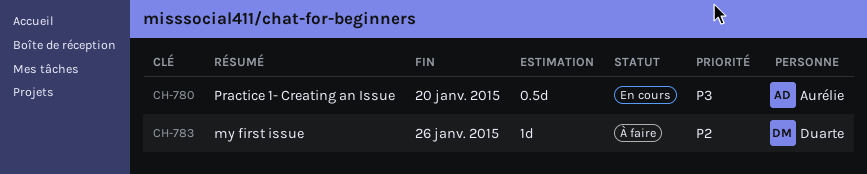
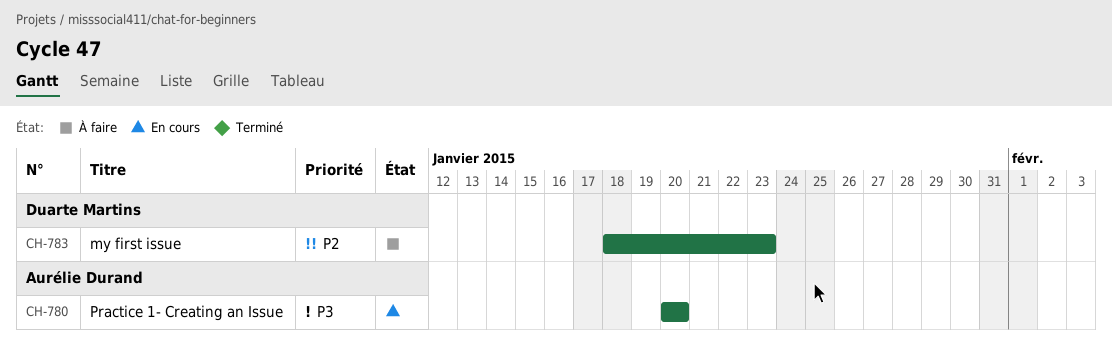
CH-783, due: Jan 26 -> Jan 23

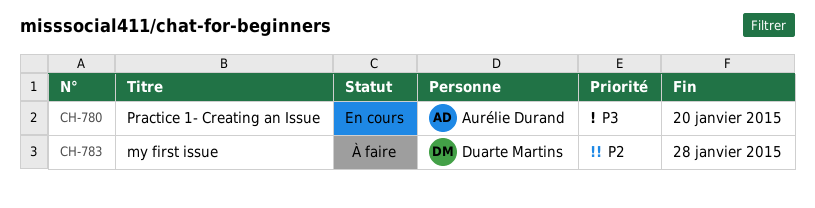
CH-783, due: Jan 23 -> Jan 28

